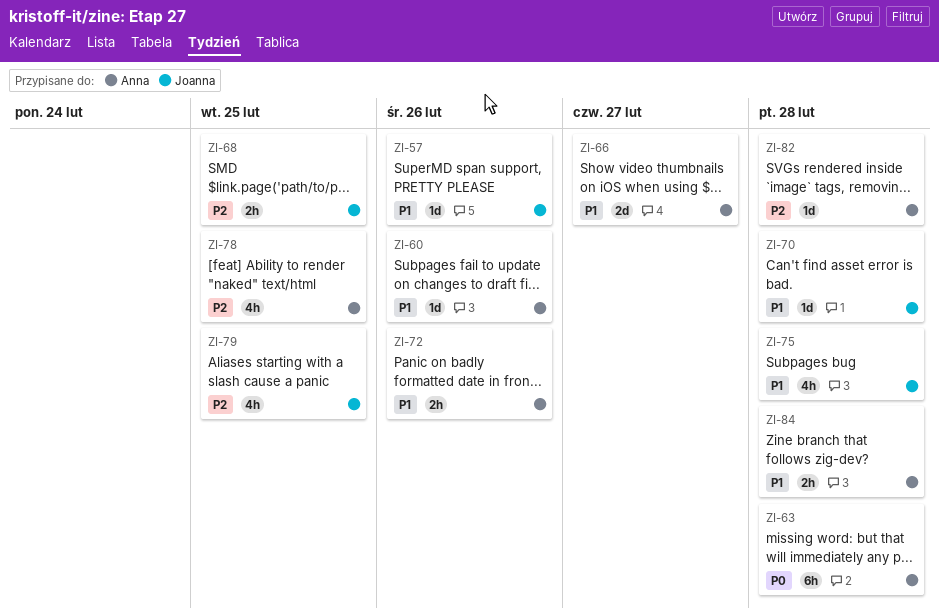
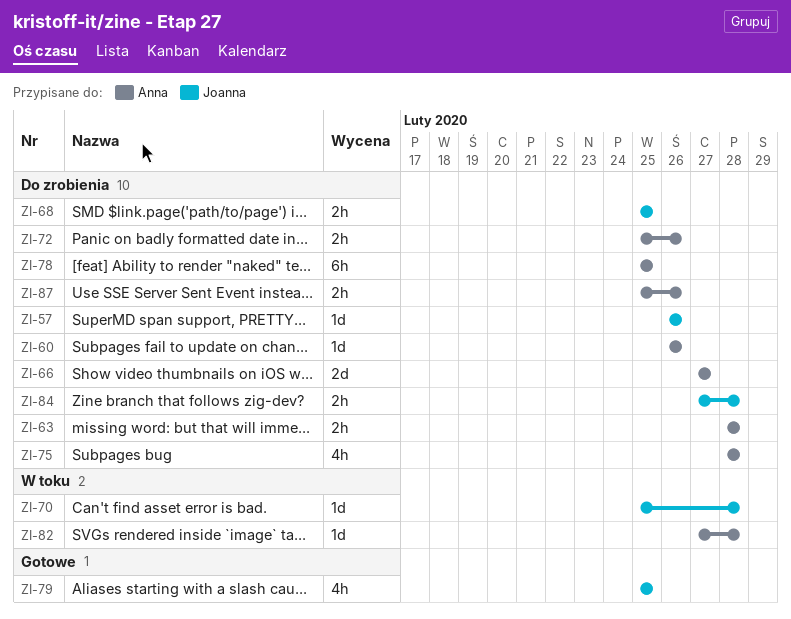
ZI-63, estimate: 6h -> 2h
ZI-75, owner: Joanna -> Anna
ZI-78, estimate: 4h -> 6h
ZI-84, owner: Anna -> Joanna
ZI-87: none -> present

